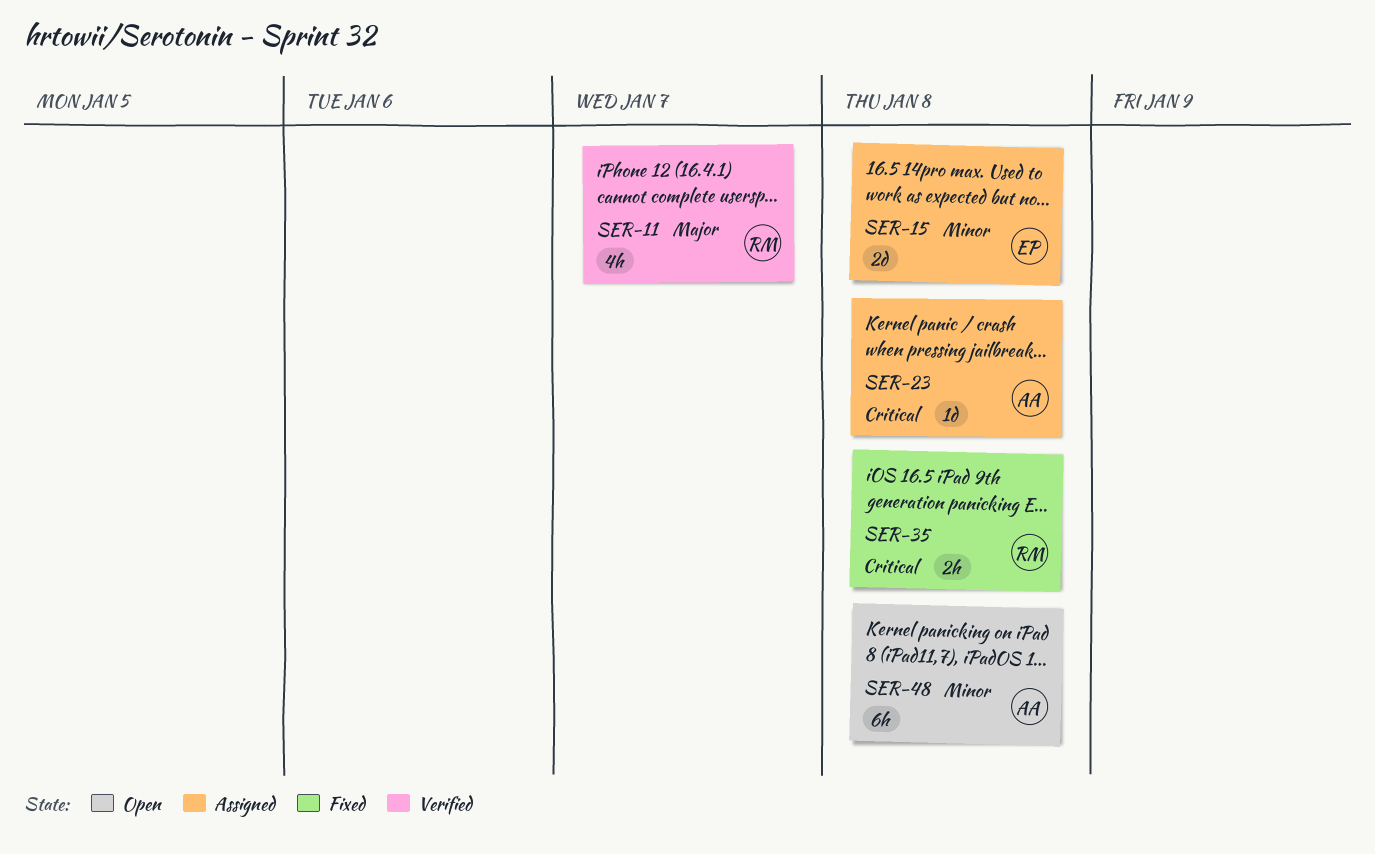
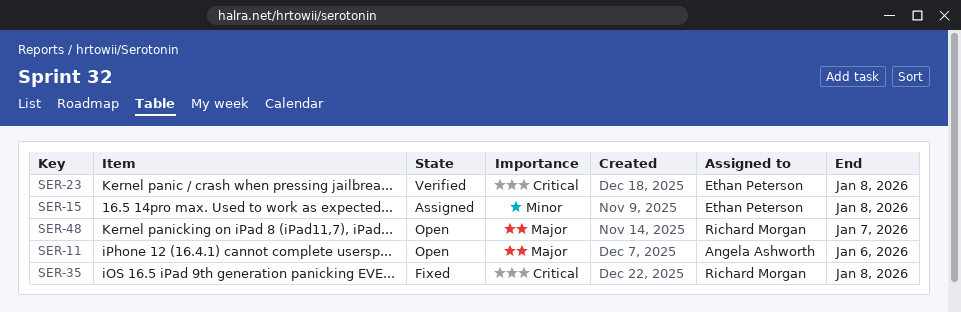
SER-11, status: Verified -> Open
SER-11, owner: Richard Morgan -> Angela Ashworth
SER-11, due: Jan 7 -> Jan 6
SER-23, status: Assigned -> Verified
SER-23, owner: Angela Ashworth -> Ethan Peterson
SER-48, owner: Angela Ashworth -> Richard Morgan
SER-48, priority: Minor -> Major
SER-48, due: Jan 8 -> Jan 7

